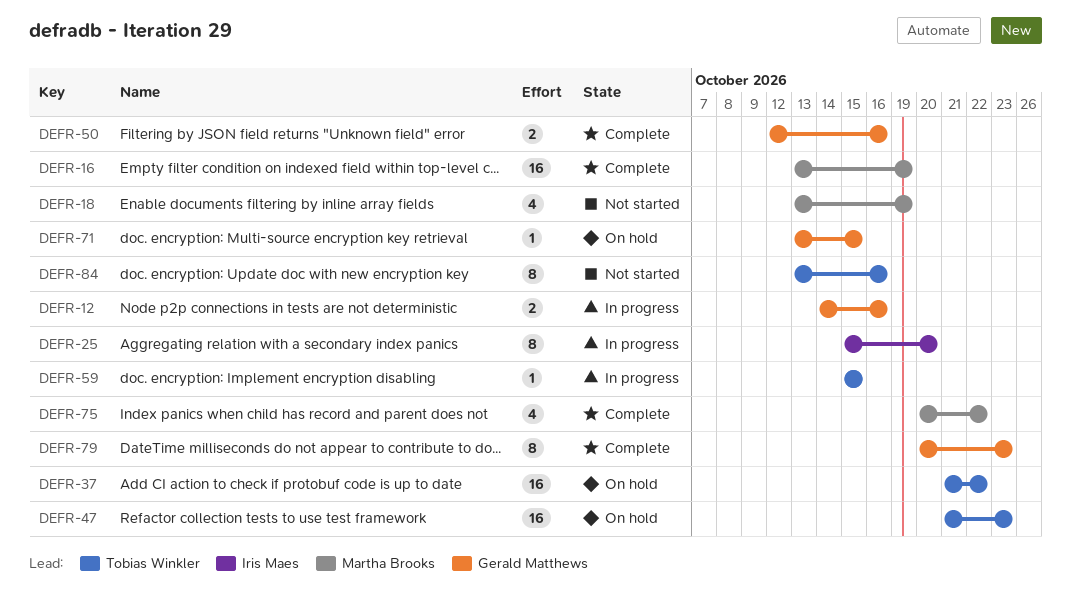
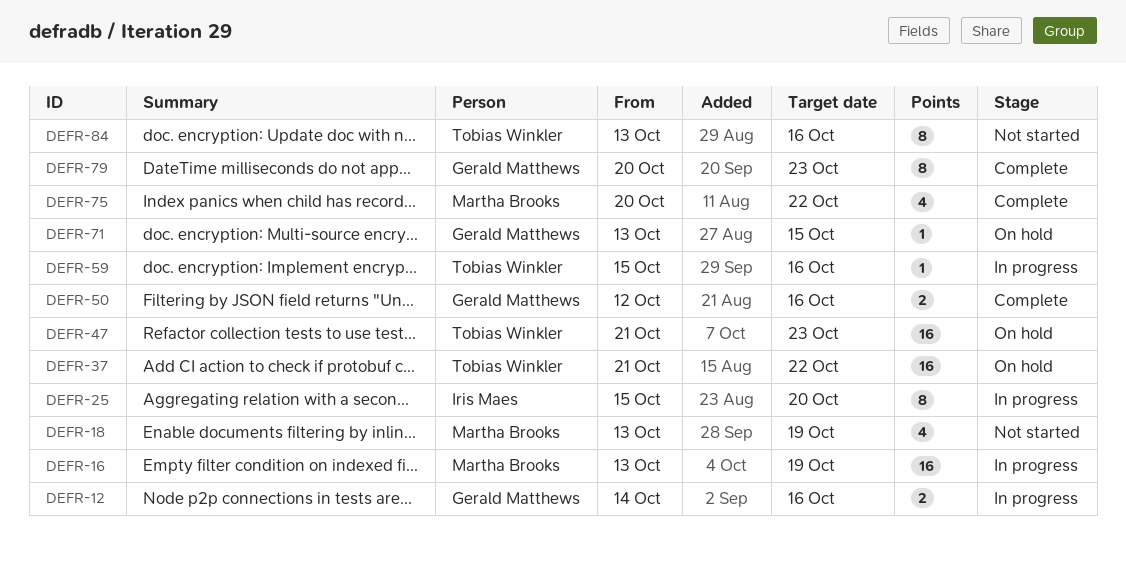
DEFR-16, status: Complete -> In progress
DEFR-59, due: Oct 15 -> Oct 16

